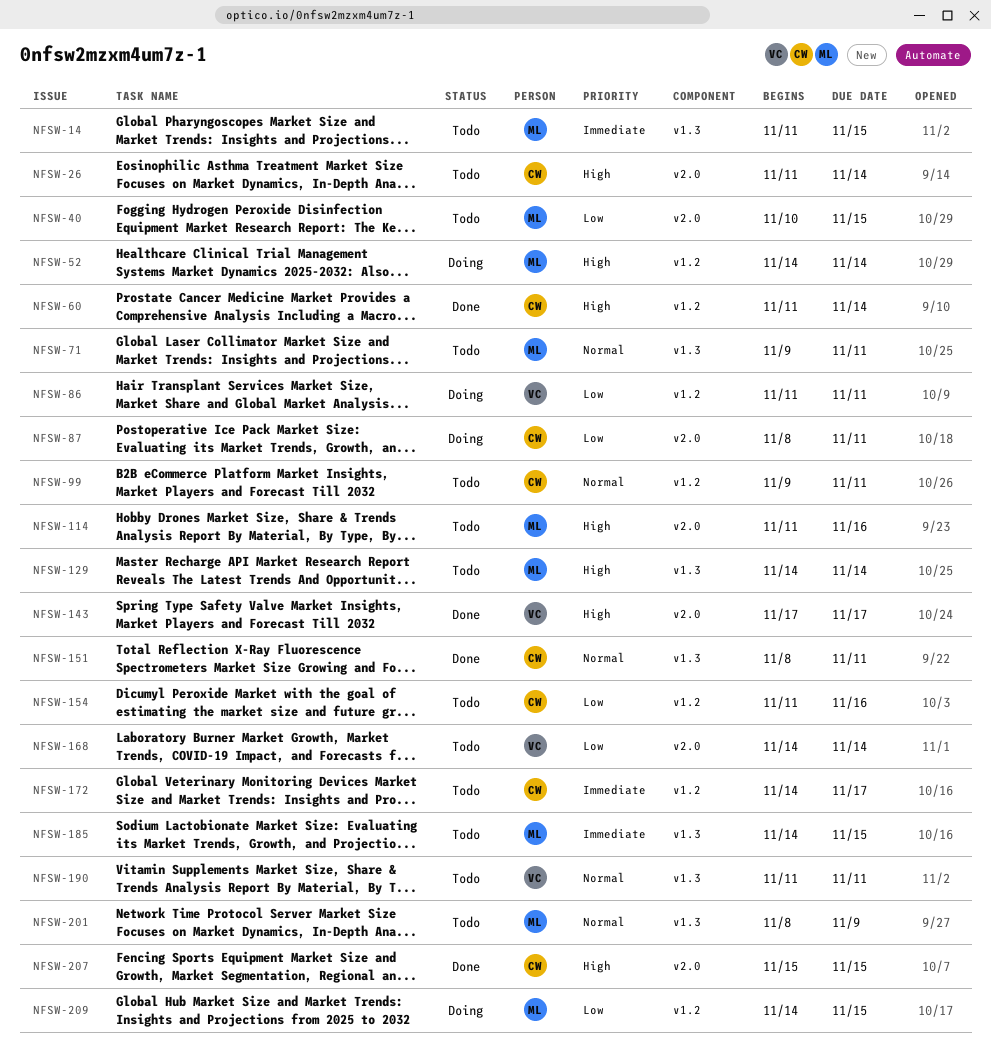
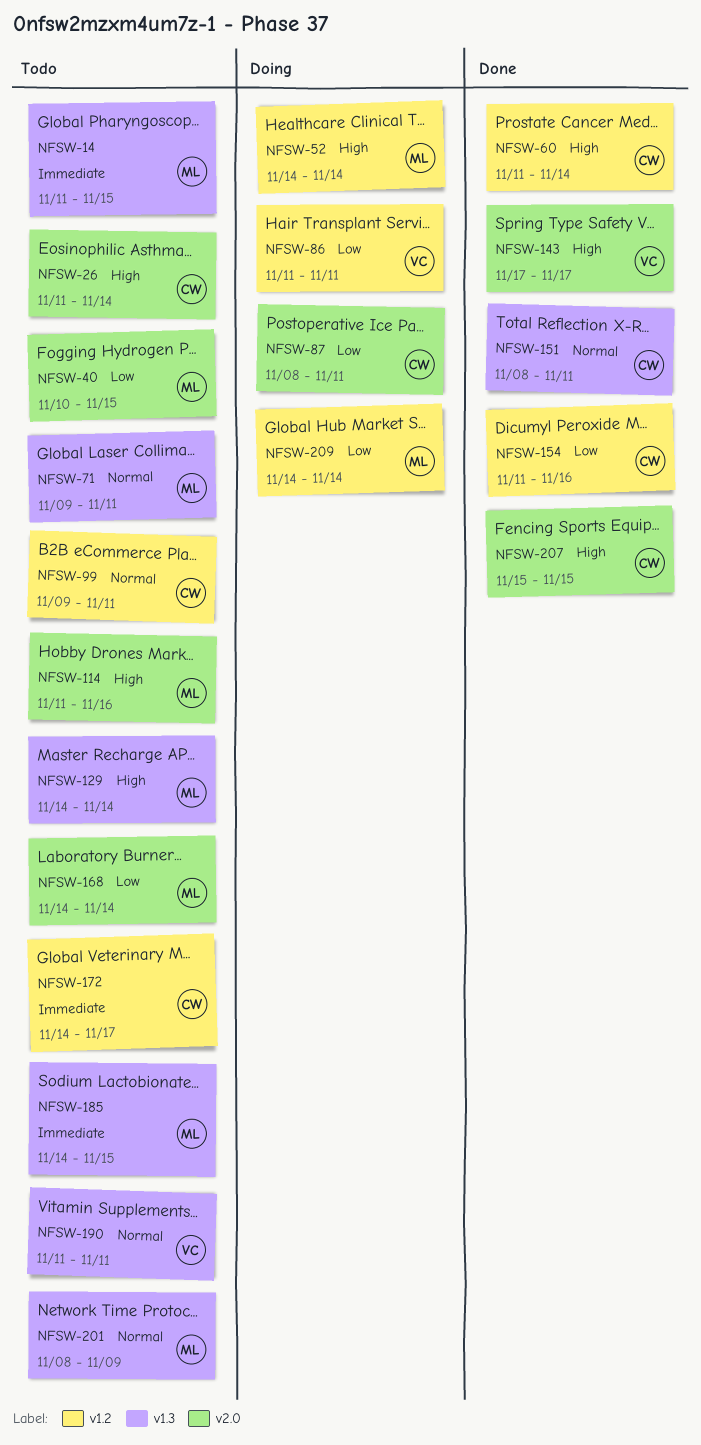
NFSW-154, status: Todo -> Done
NFSW-168, owner: VC -> ML
NFSW-209, due: Nov 15 -> Nov 14

